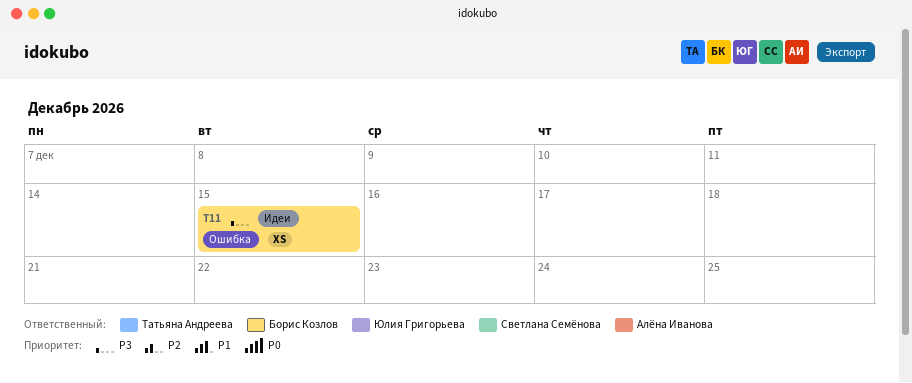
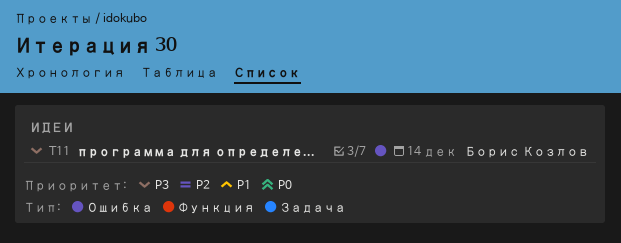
T11, due: Dec 15 -> Dec 14

